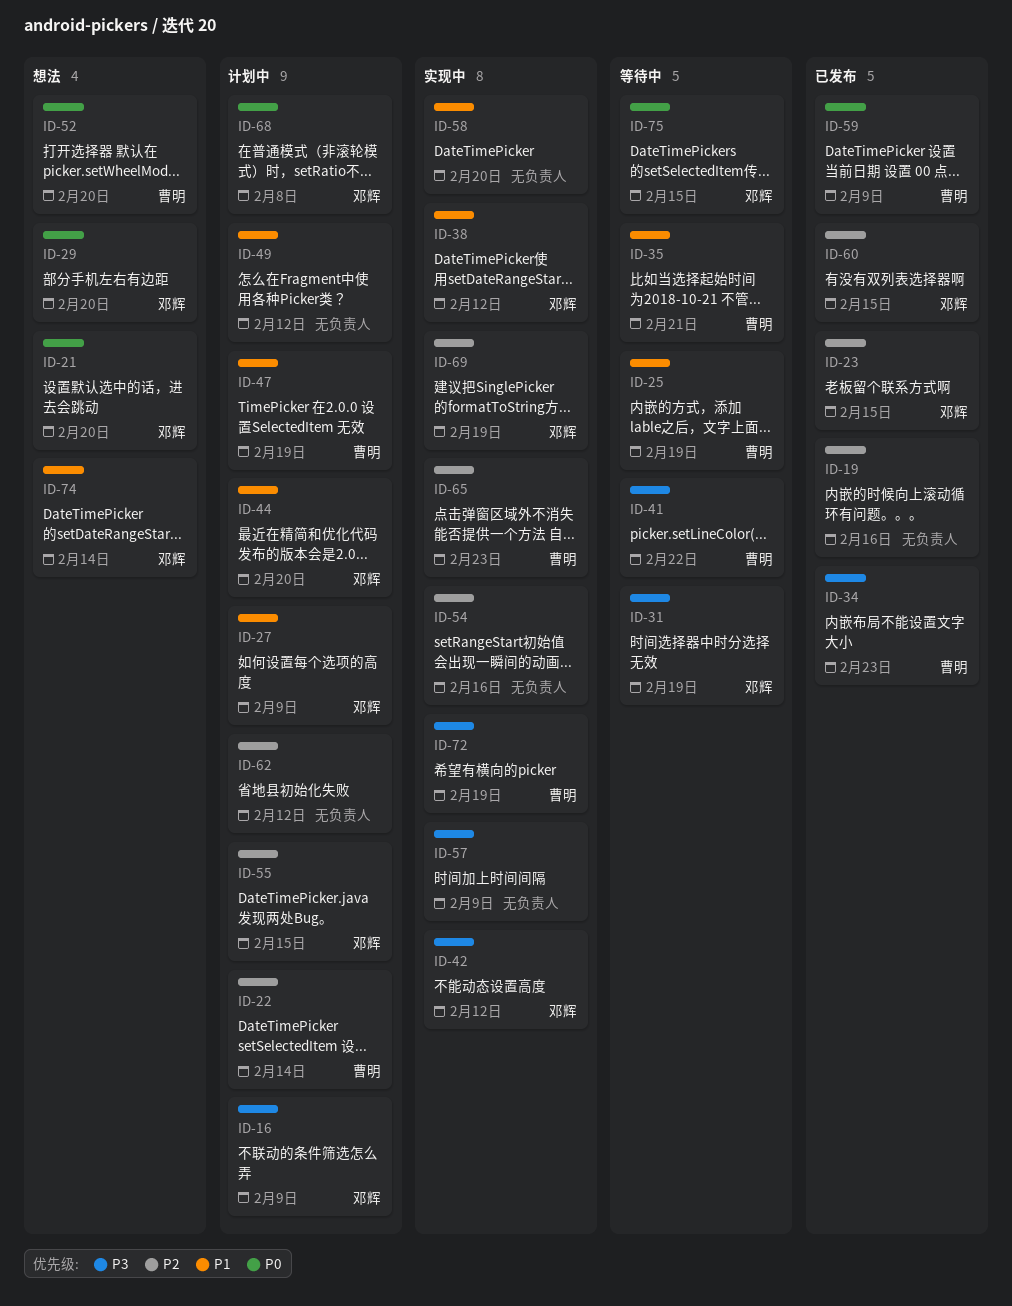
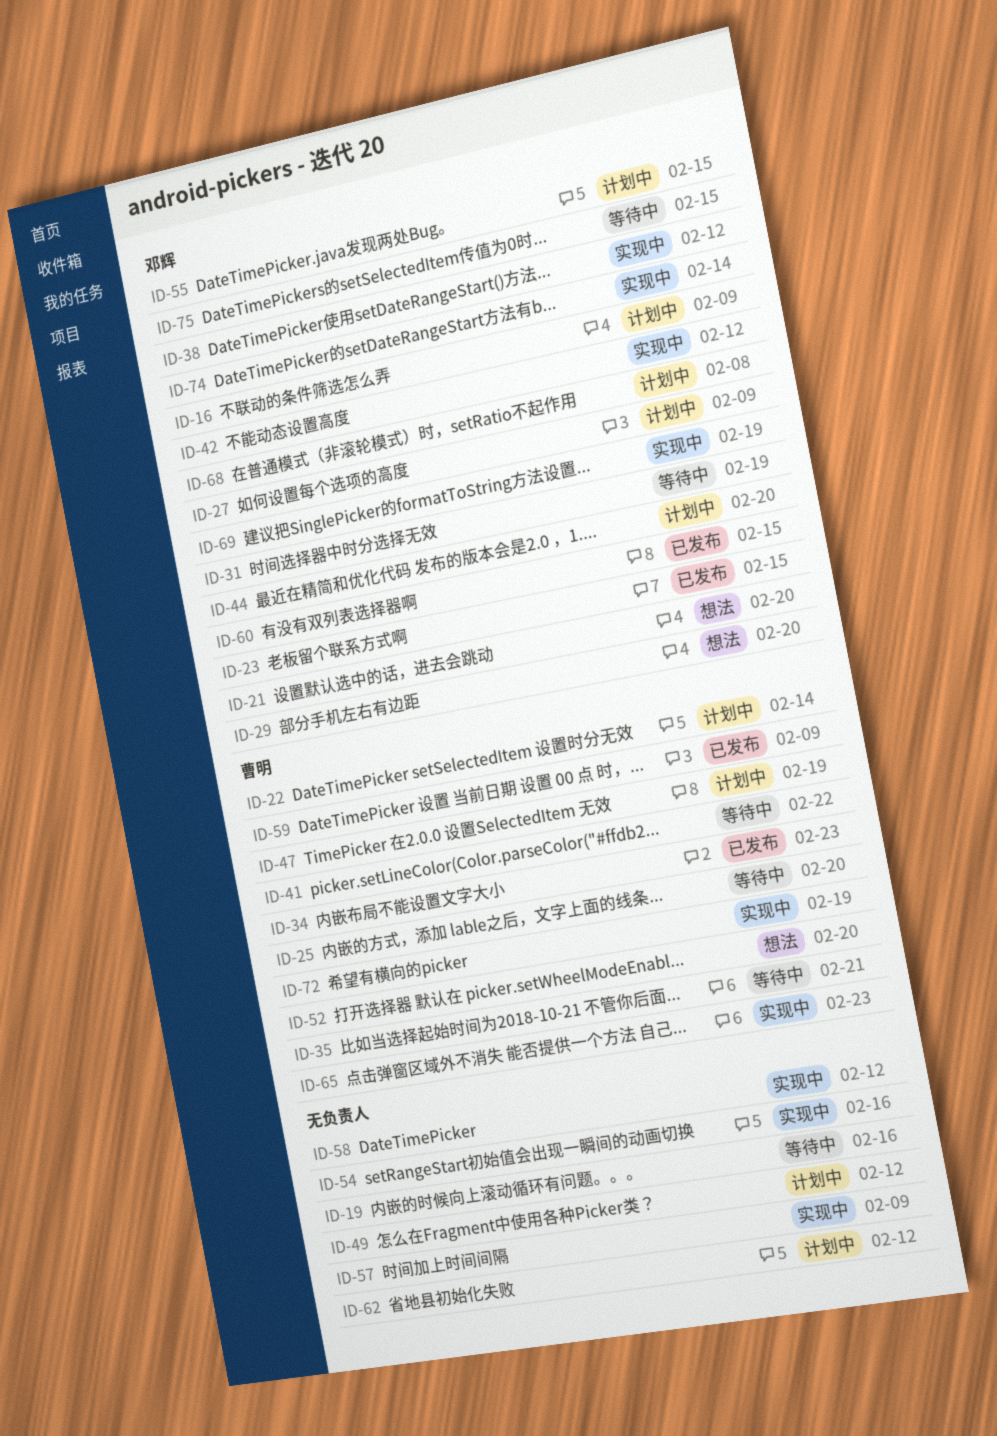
ID-19, status: 已发布 -> 等待中
ID-25, due: Feb 19 -> Feb 20
ID-58, due: Feb 20 -> Feb 12
ID-74, status: 想法 -> 实现中

